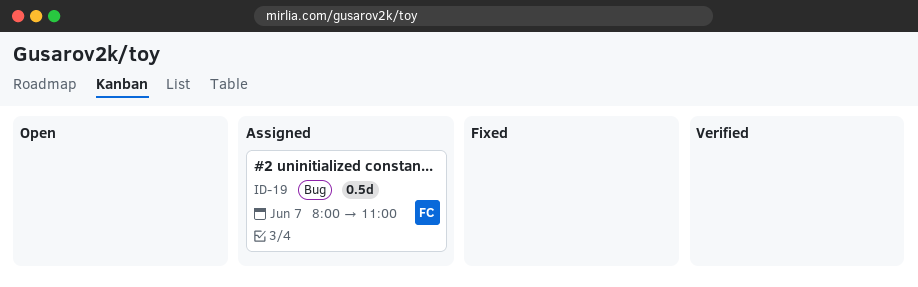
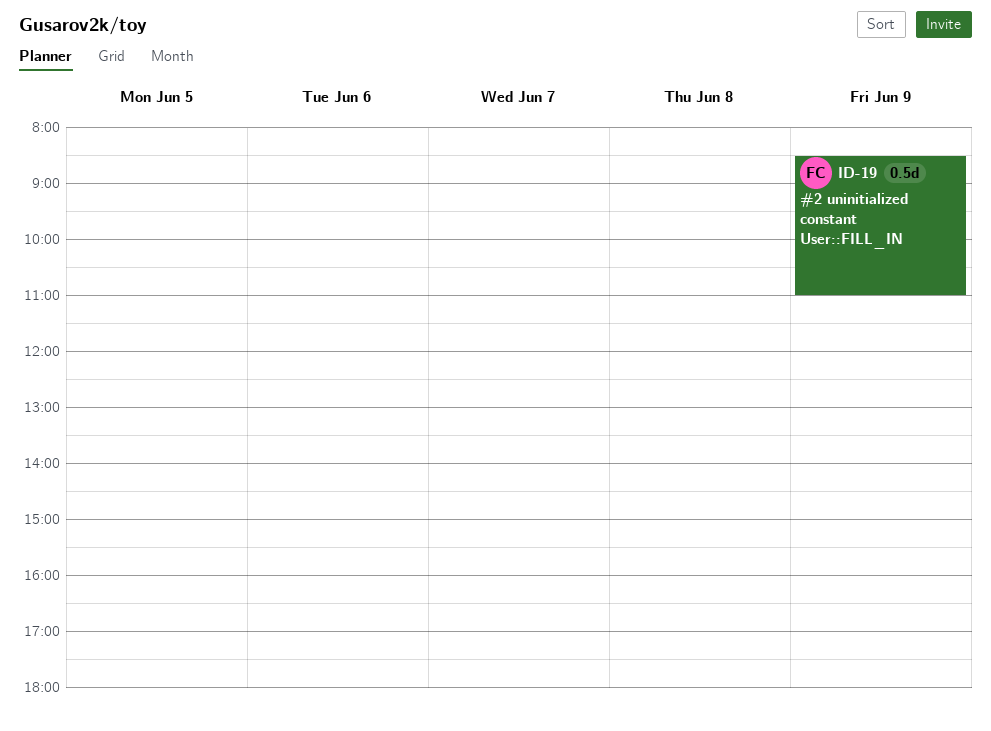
ID-19, day: Jun 7 -> Jun 9
ID-19, begins: 08:00 -> 08:30

